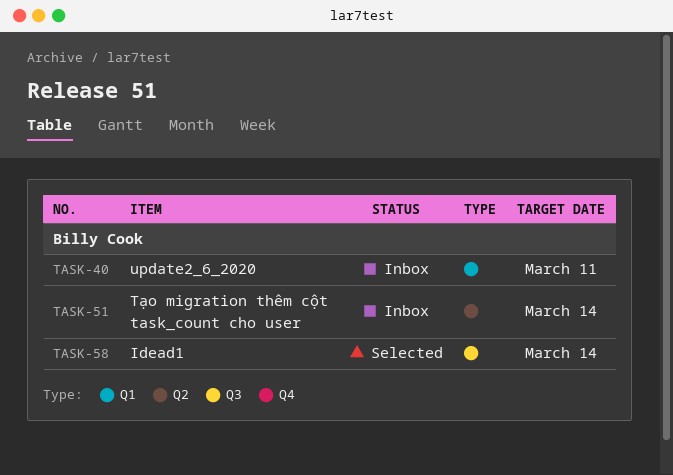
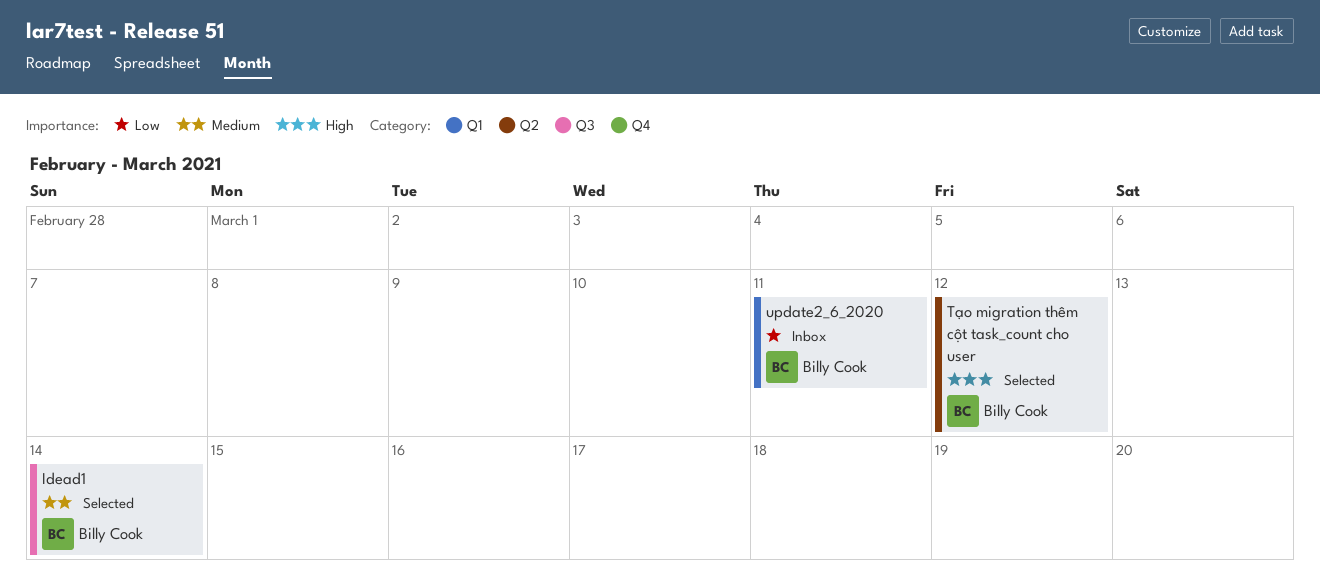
Tạo migration thêm cột task_count cho user, status: Inbox -> Selected
Tạo migration thêm cột task_count cho user, due: Mar 14 -> Mar 12

